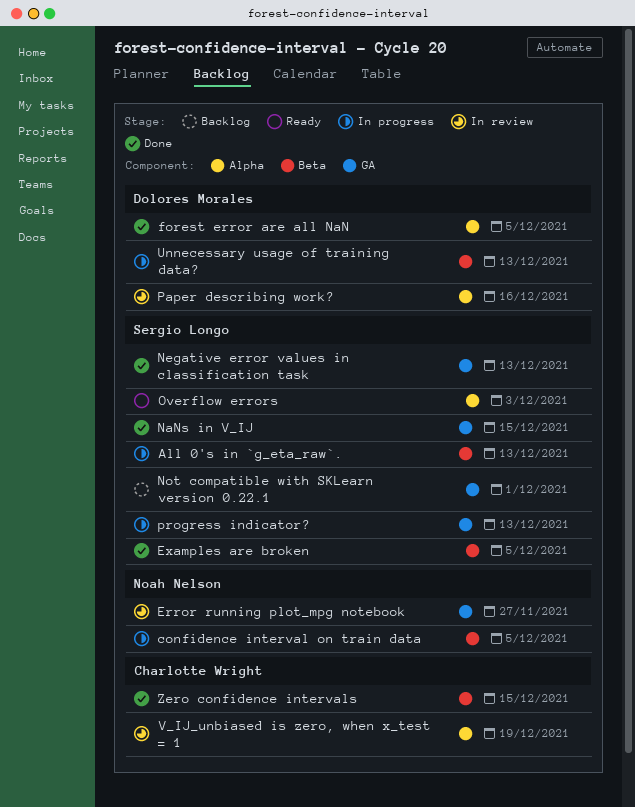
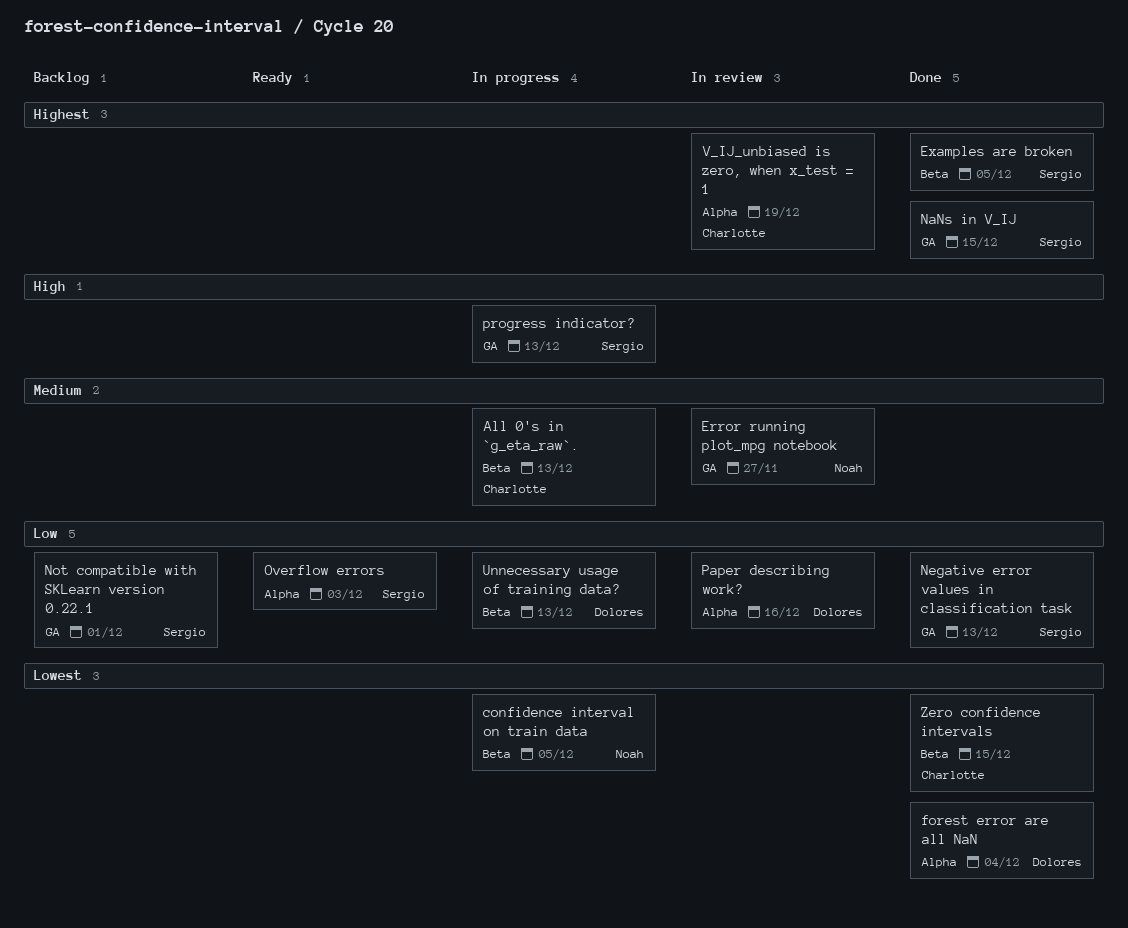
All 0's in `g_eta_raw`., owner: Sergio Longo -> Charlotte Wright
forest error are all NaN, due: Dec 5 -> Dec 4

